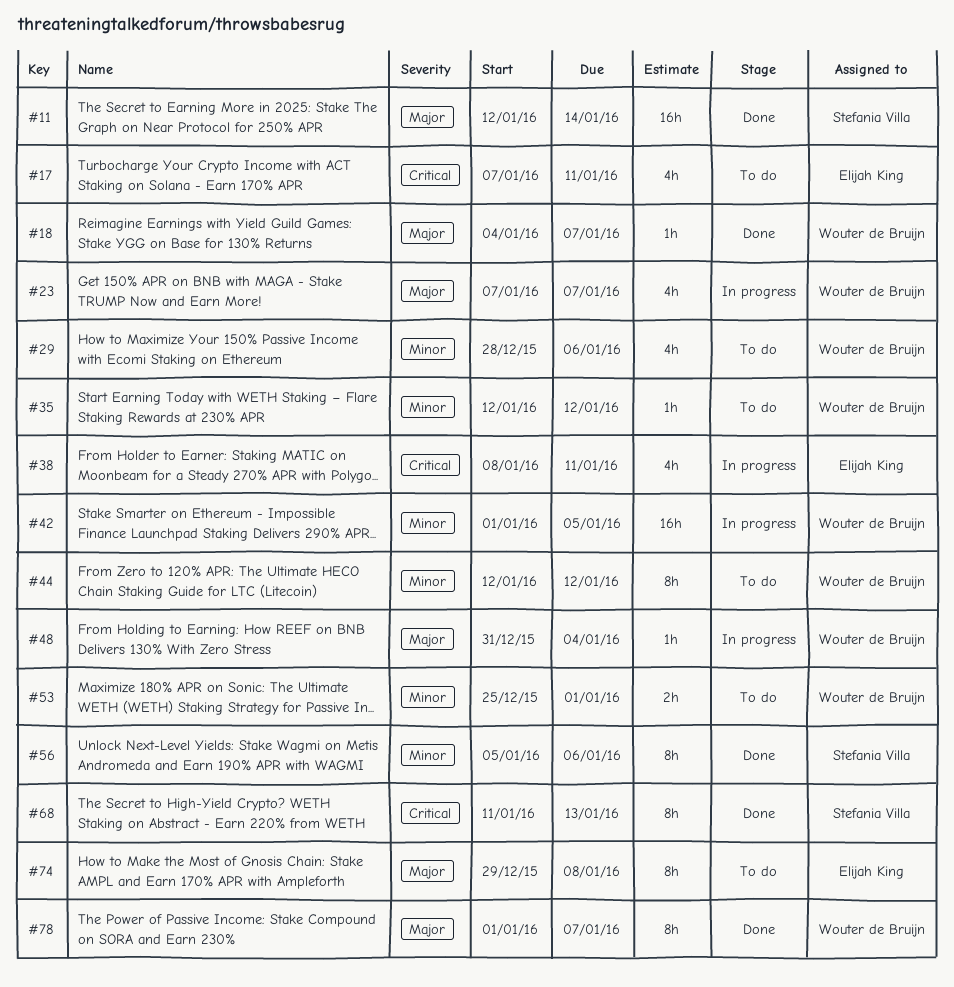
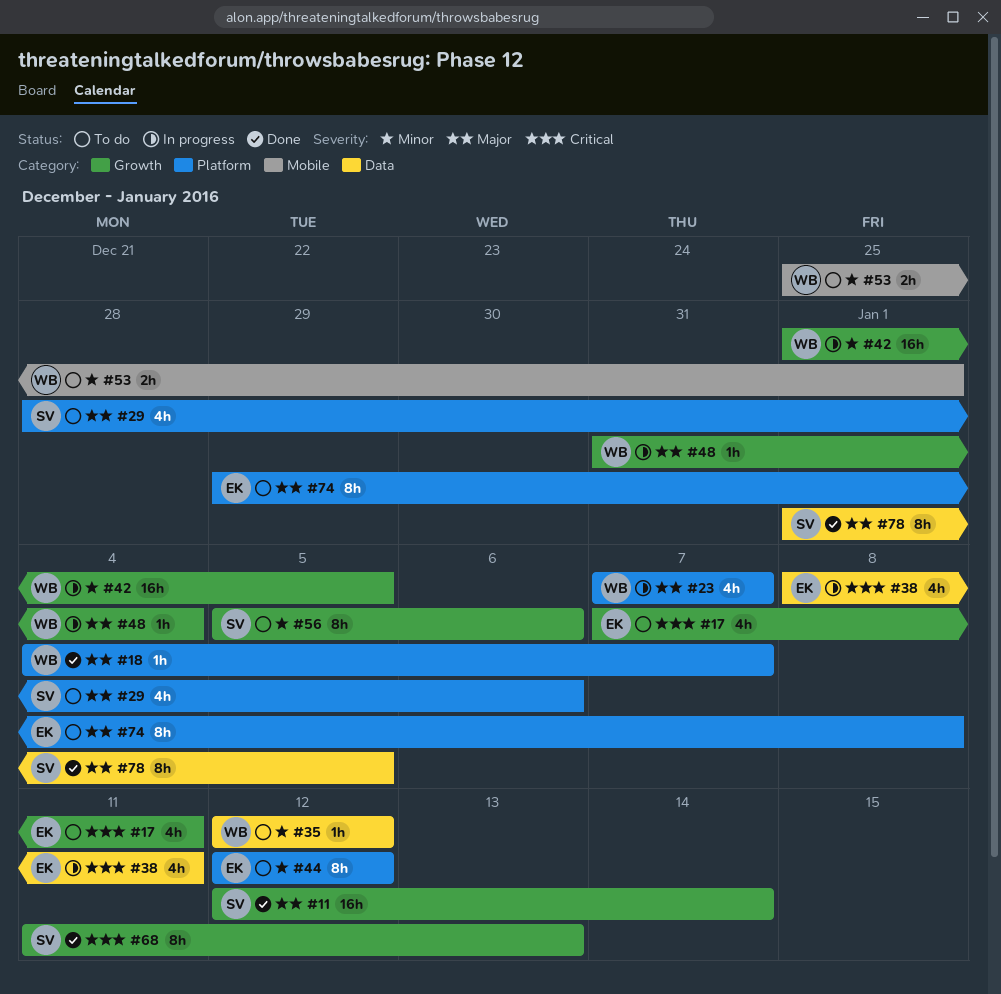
#29, owner: Wouter de Bruijn -> Stefania Villa
#29, priority: Minor -> Major
#44, owner: Wouter de Bruijn -> Elijah King
#56, status: Done -> To do
#78, owner: Wouter de Bruijn -> Stefania Villa
#78, due: Jan 7 -> Jan 5

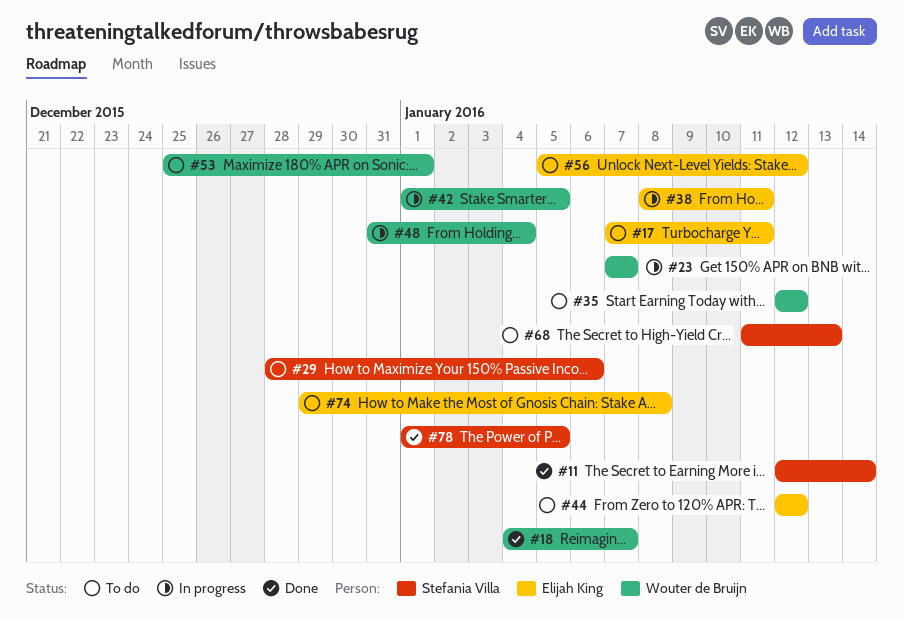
#56, owner: Stefania Villa -> Elijah King
#56, due: Jan 6 -> Jan 12
#68, status: Done -> To do

